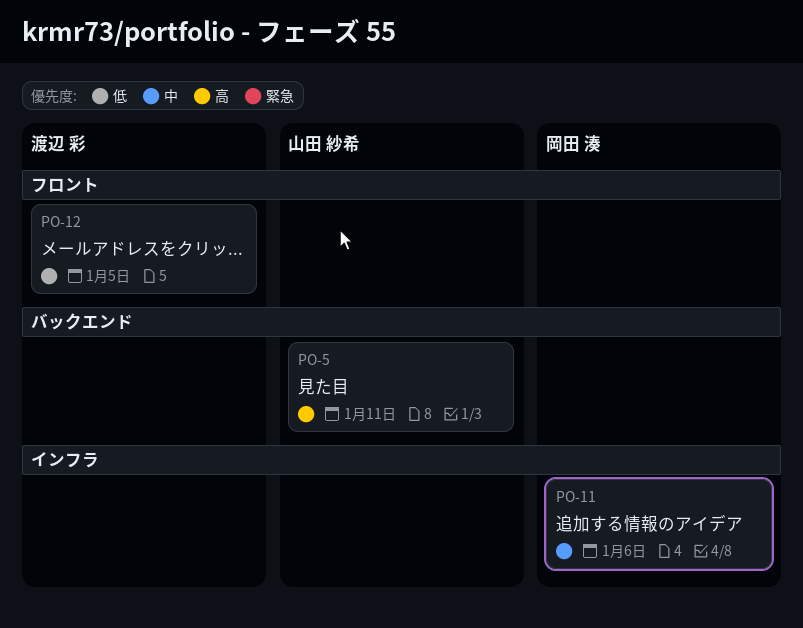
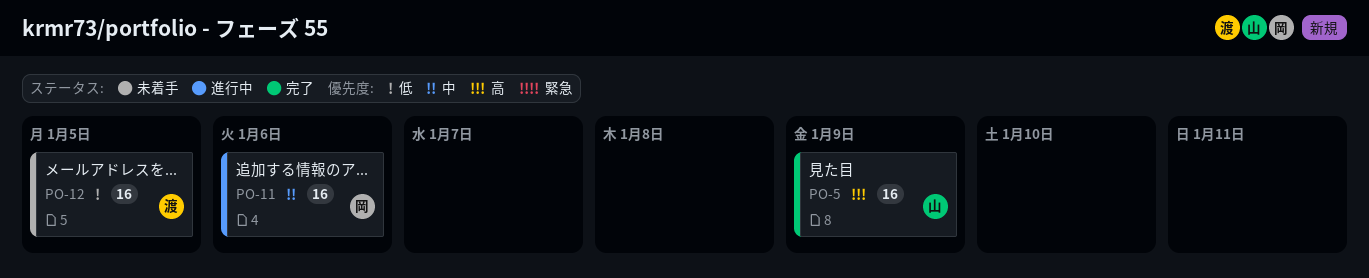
PO-5, due: Jan 11 -> Jan 9

